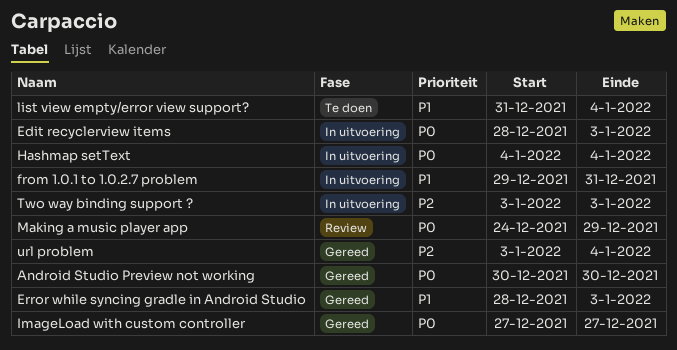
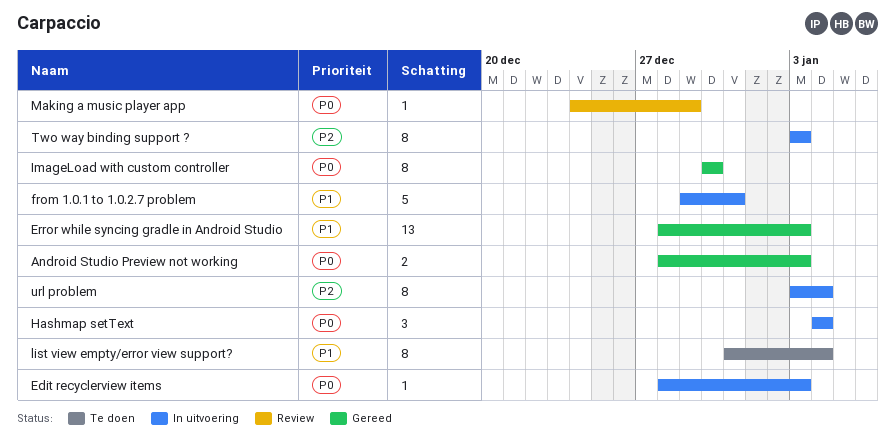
Android Studio Preview not working, start: Dec 30 -> Dec 28
Android Studio Preview not working, due: Dec 30 -> Jan 3
ImageLoad with custom controller, start: Dec 27 -> Dec 30
ImageLoad with custom controller, due: Dec 27 -> Dec 30
url problem, status: Gereed -> In uitvoering

